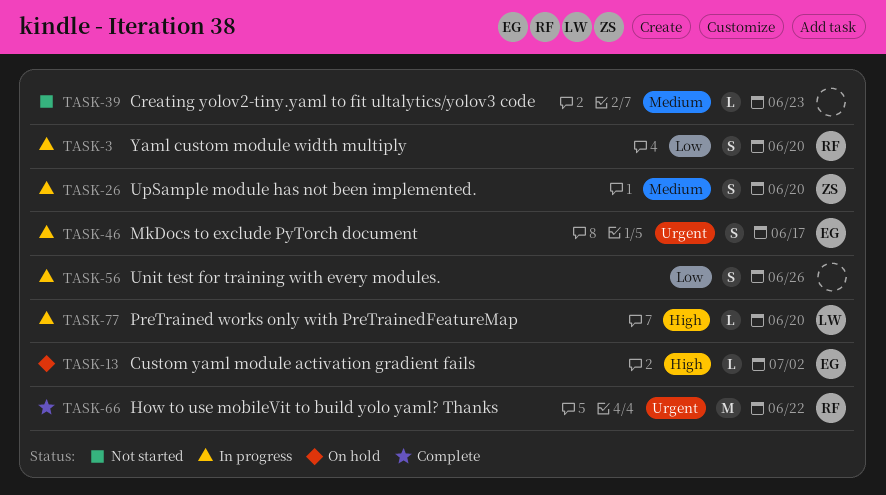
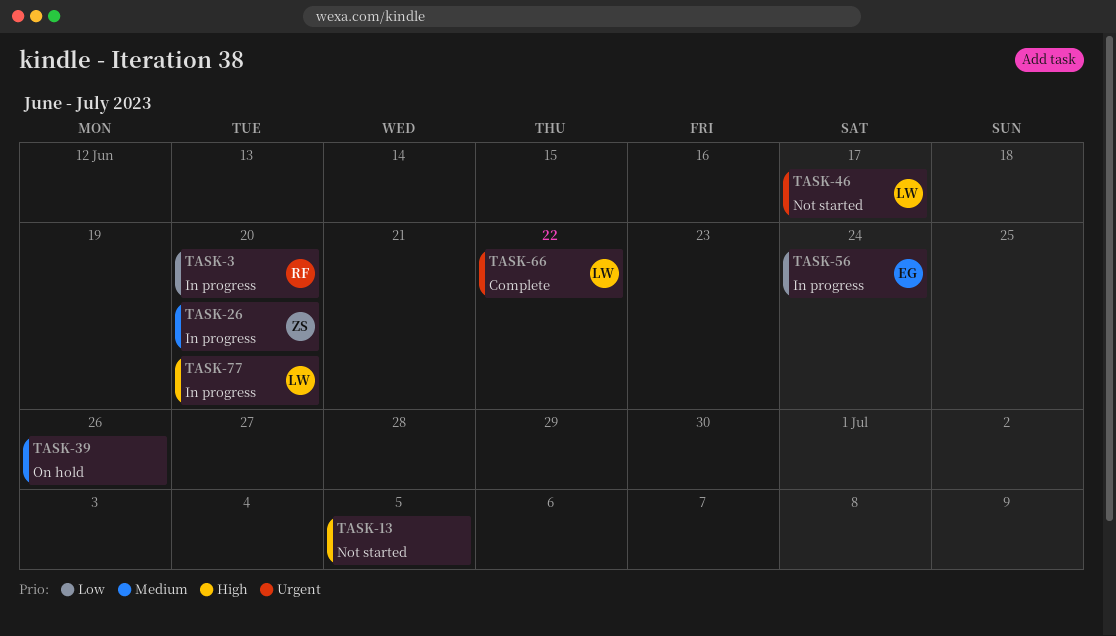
TASK-13, status: On hold -> Not started
TASK-13, owner: EG -> none
TASK-13, due: Jul 2 -> Jul 5
TASK-39, status: Not started -> On hold
TASK-39, due: Jun 23 -> Jun 26
TASK-46, status: In progress -> Not started
TASK-46, owner: EG -> LW
TASK-56, owner: none -> EG
TASK-56, due: Jun 26 -> Jun 24
TASK-66, owner: RF -> LW

